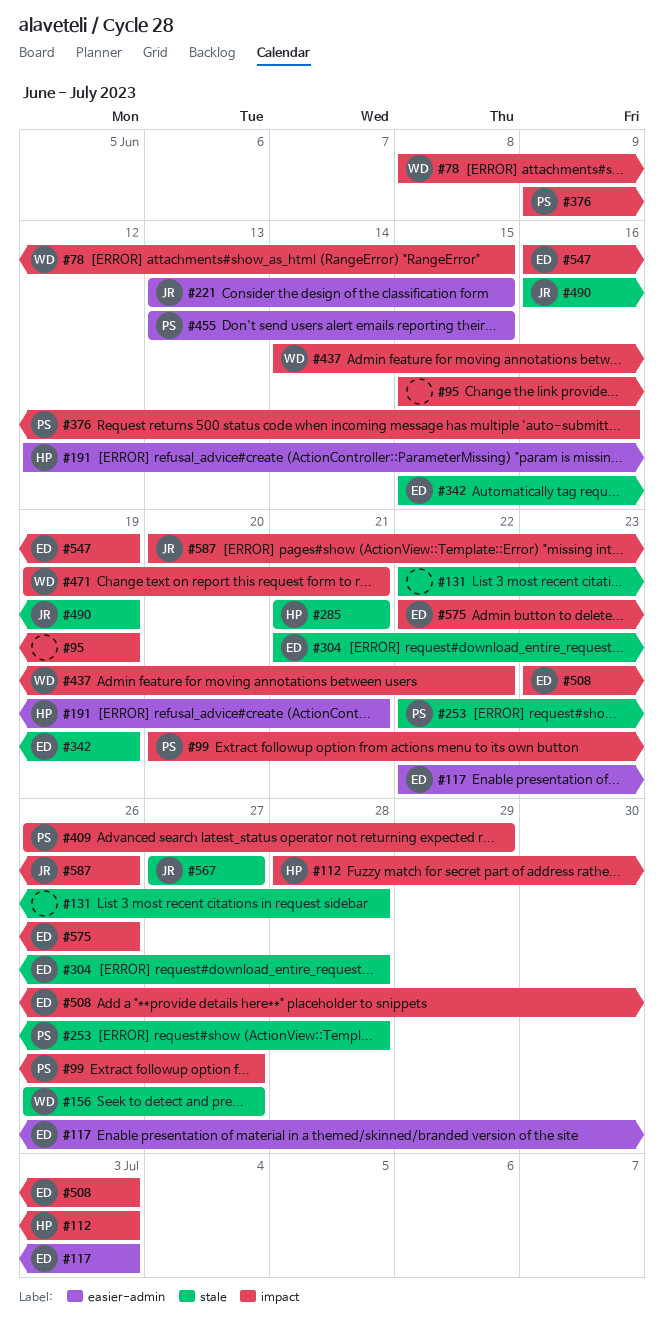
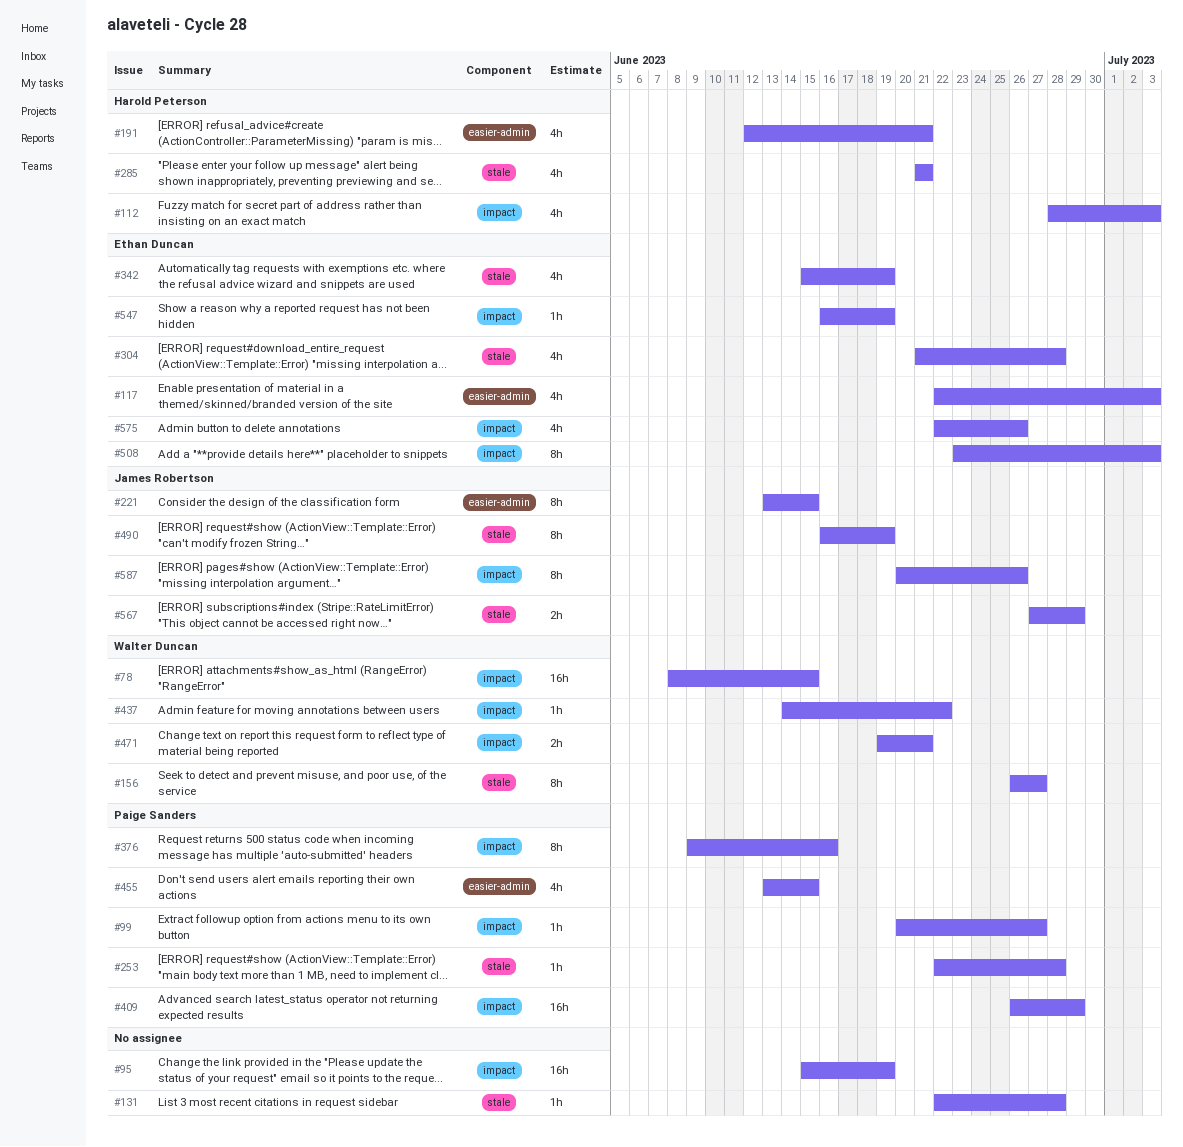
#567, due: Jun 27 -> Jun 29

